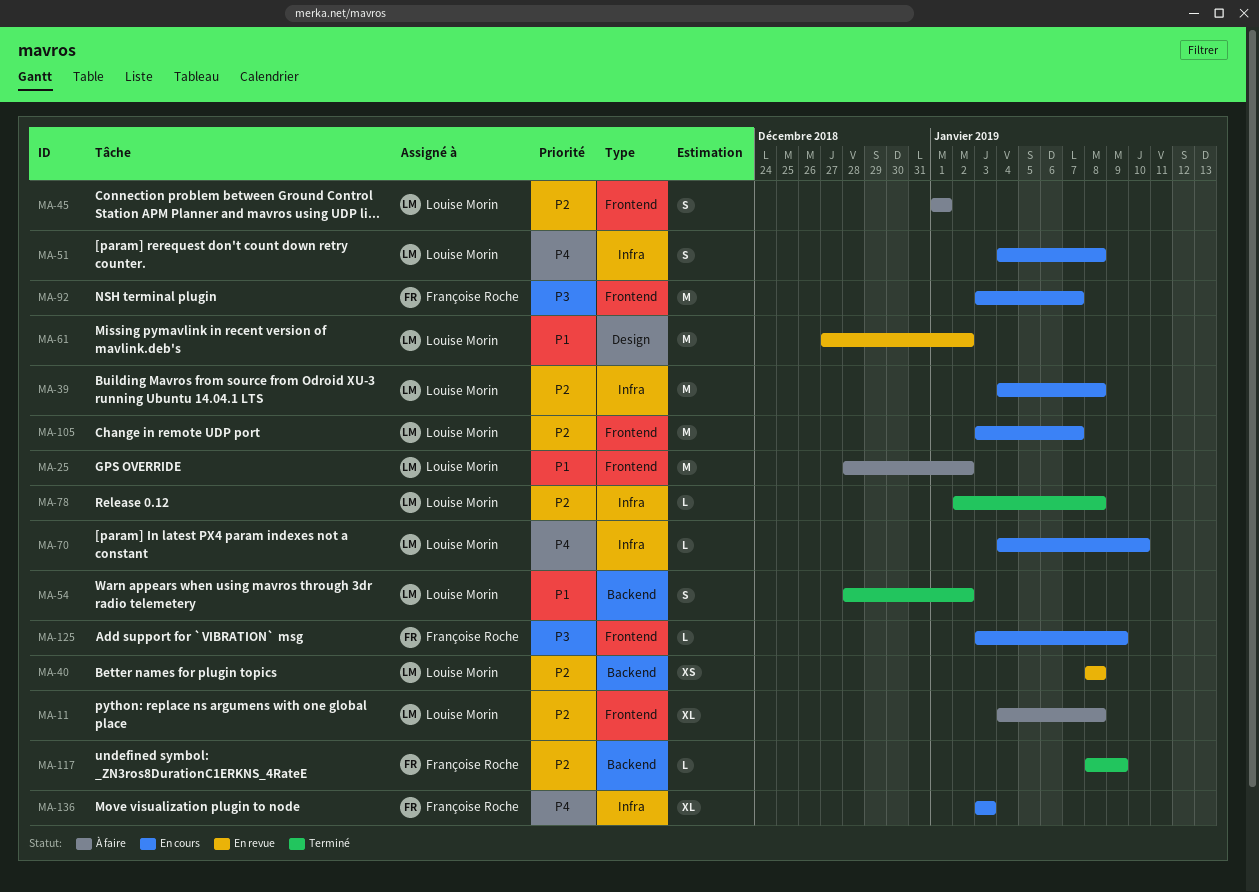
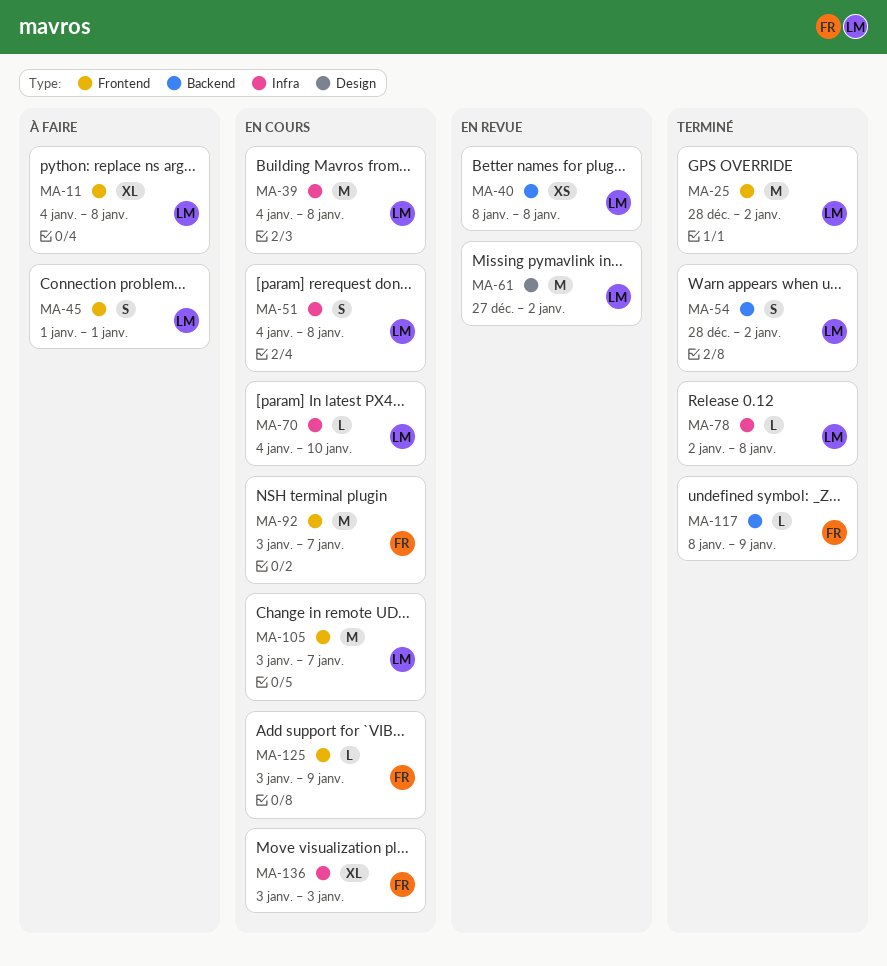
MA-25, status: À faire -> Terminé

